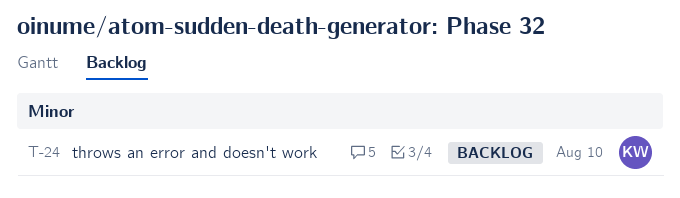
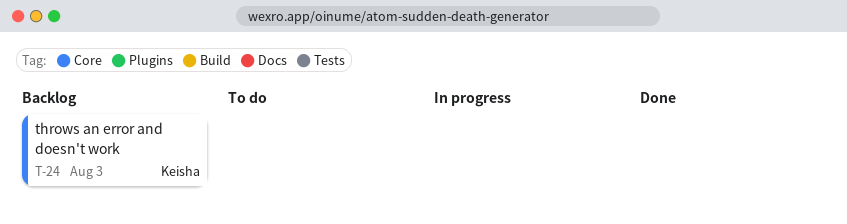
T-24, due: Aug 10 -> Aug 3

